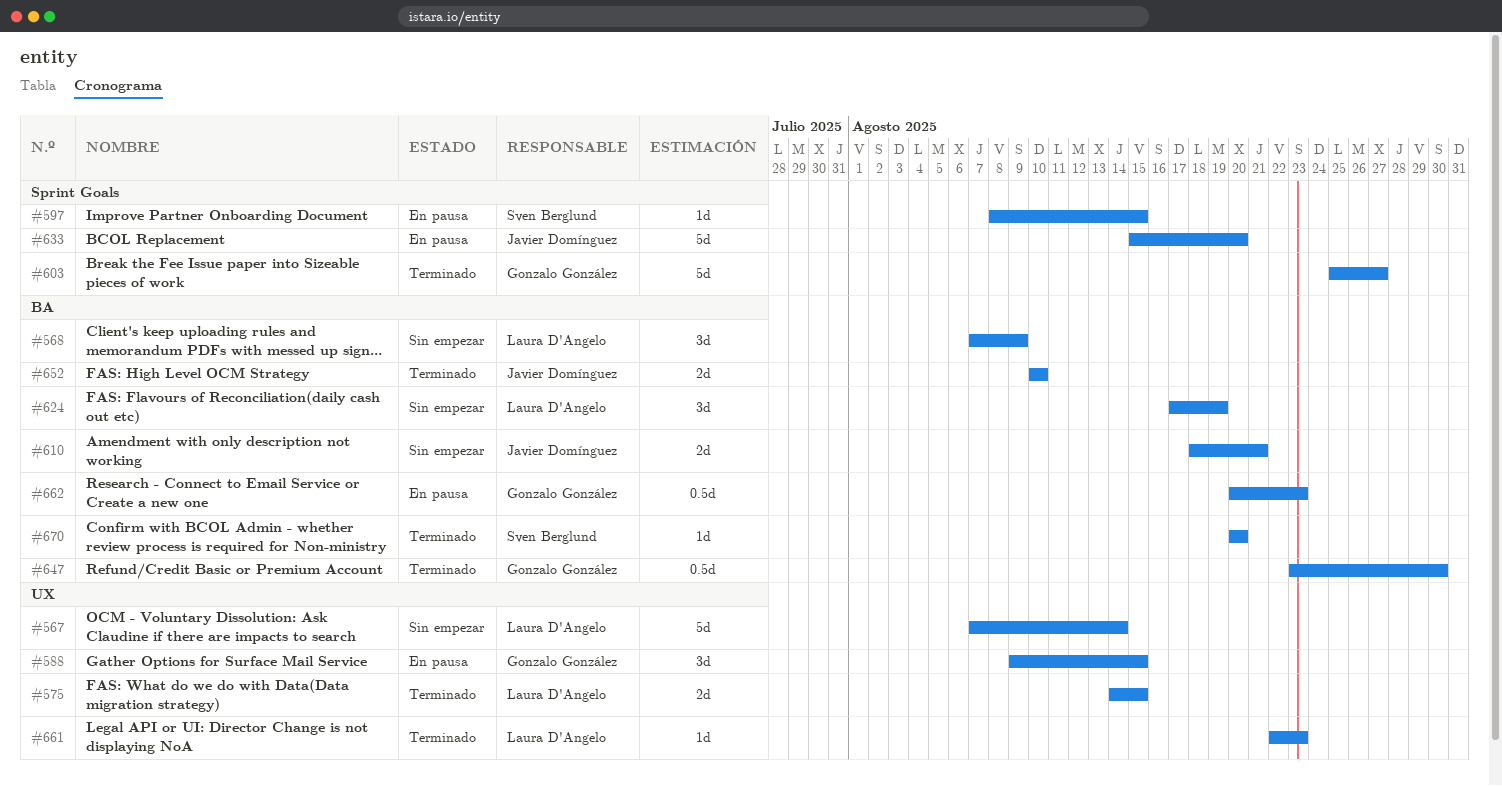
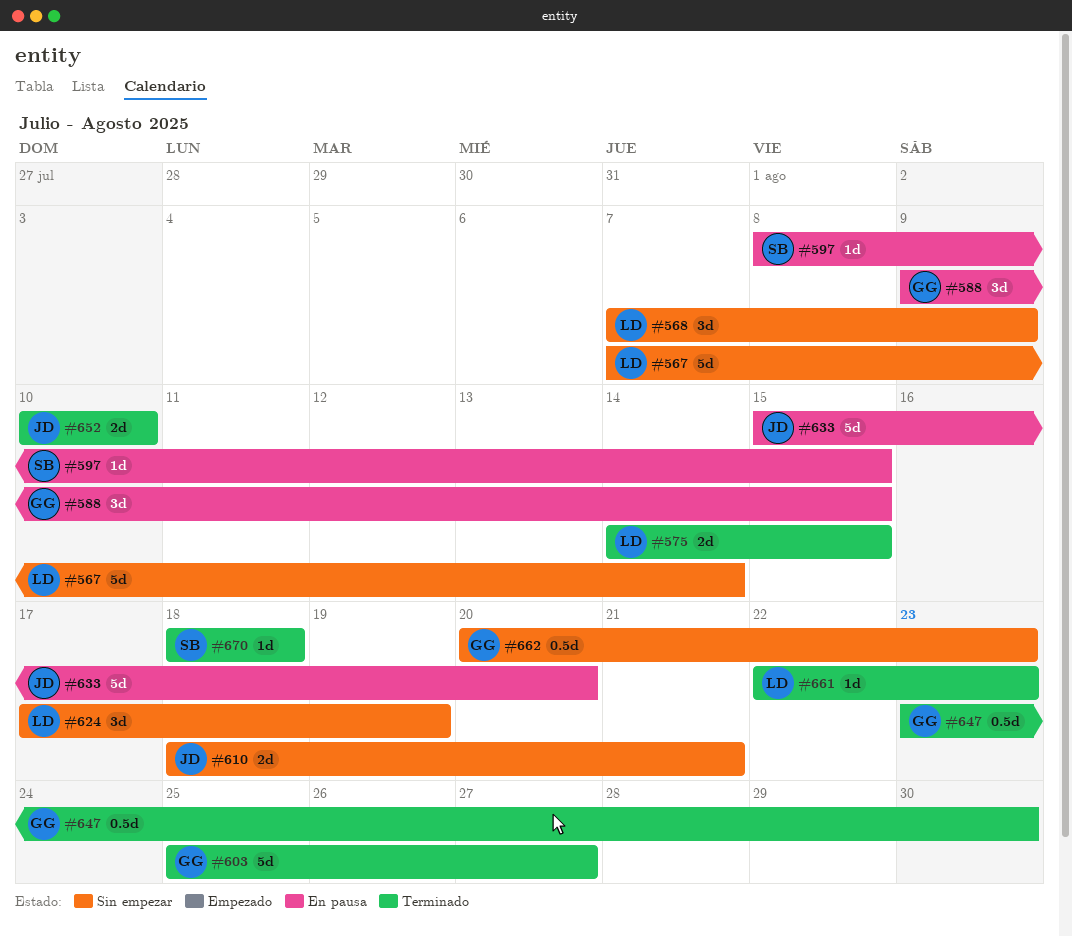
#662, status: En pausa -> Sin empezar
#670, start: Aug 20 -> Aug 18
#670, due: Aug 20 -> Aug 18

